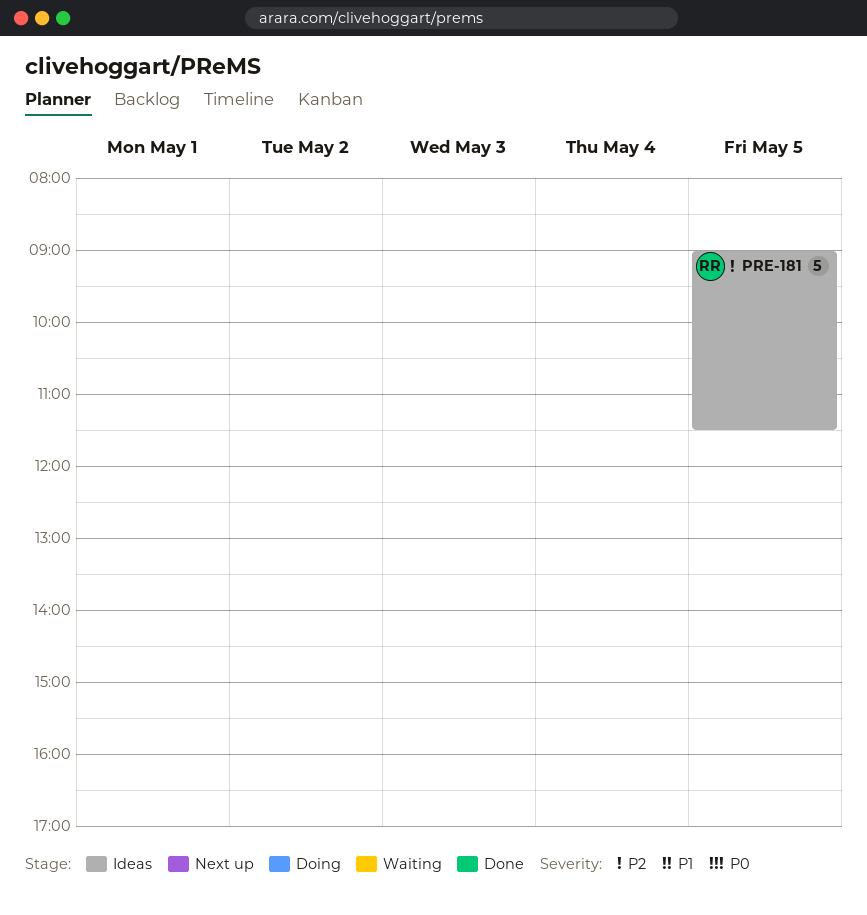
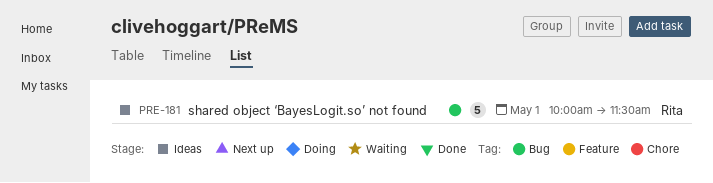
PRE-181, day: May 5 -> May 1
PRE-181, begins: 09:00 -> 10:00

